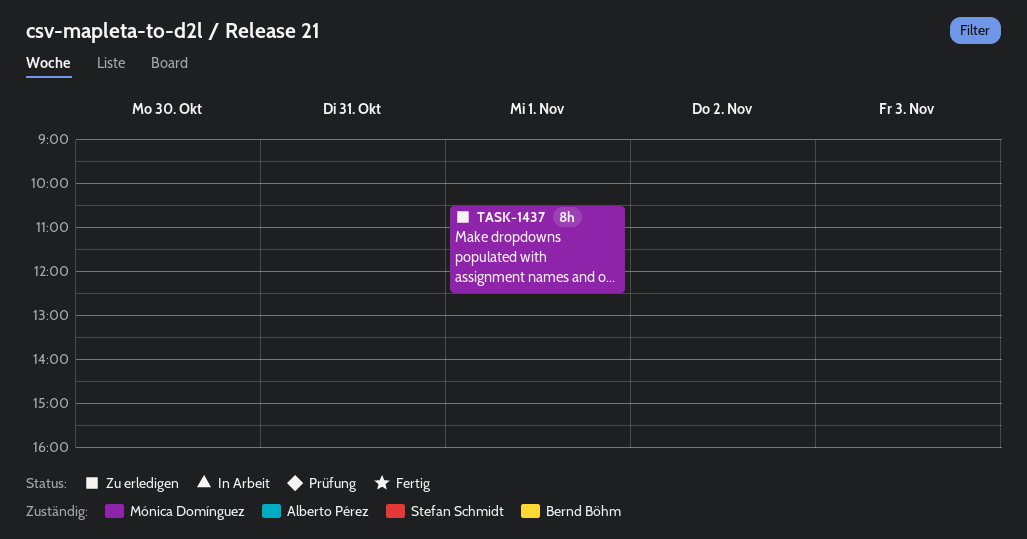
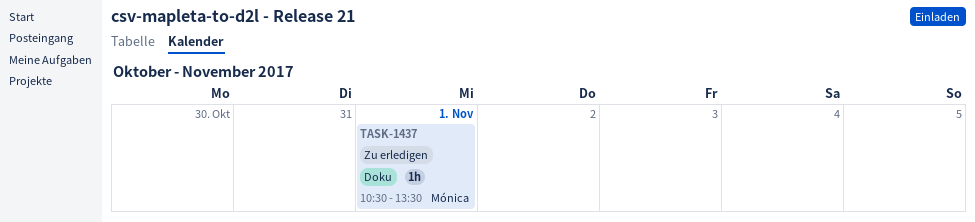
TASK-1437, estimate: 8h -> 1h
TASK-1437, ends: 12:30 -> 13:30

